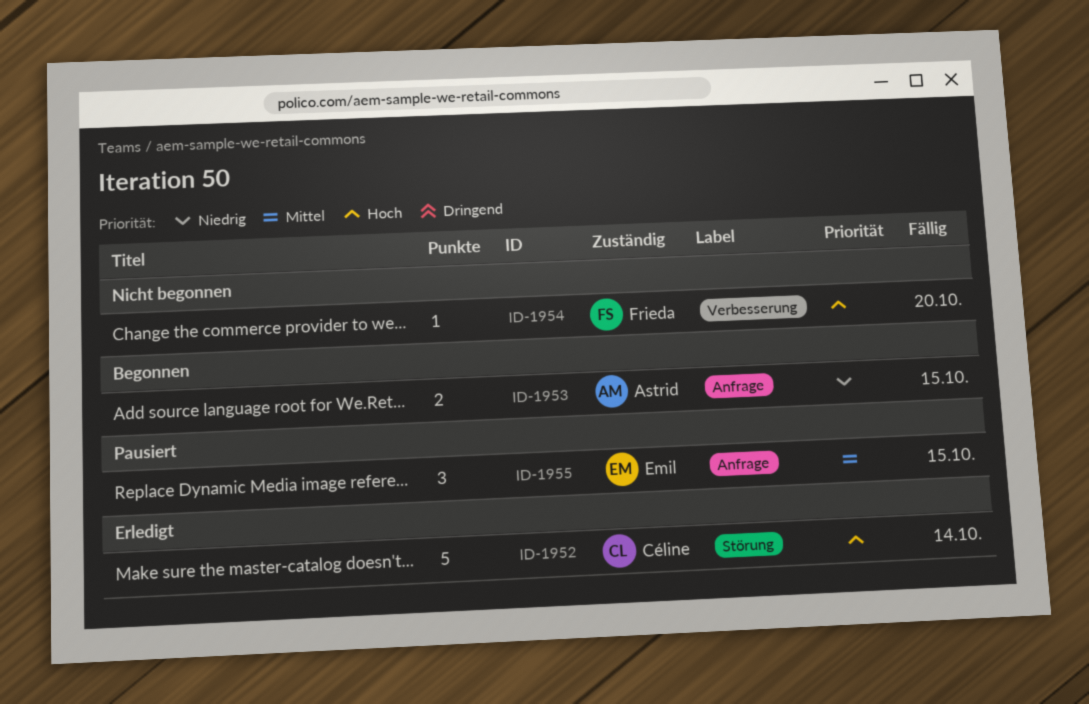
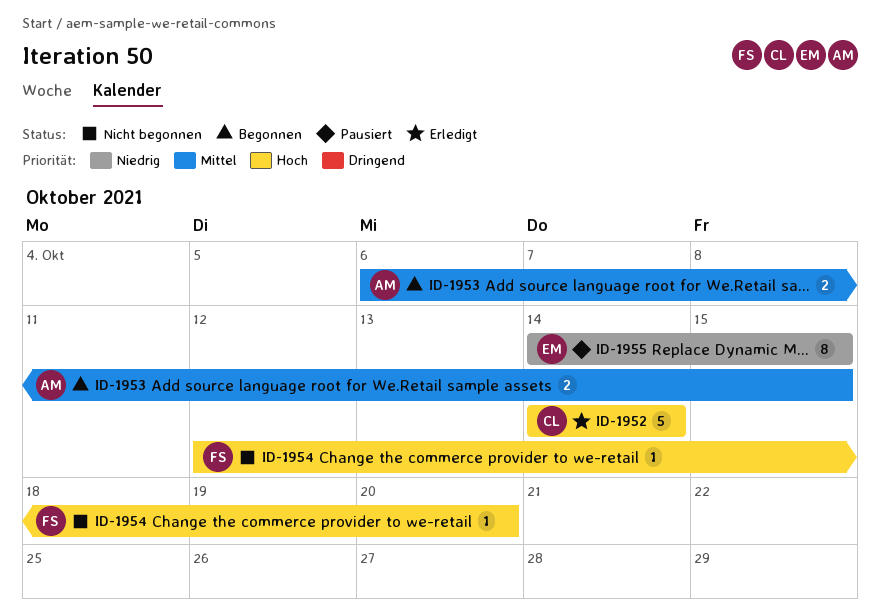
ID-1953, priority: Niedrig -> Mittel
ID-1955, priority: Mittel -> Niedrig
ID-1955, estimate: 3 -> 8

